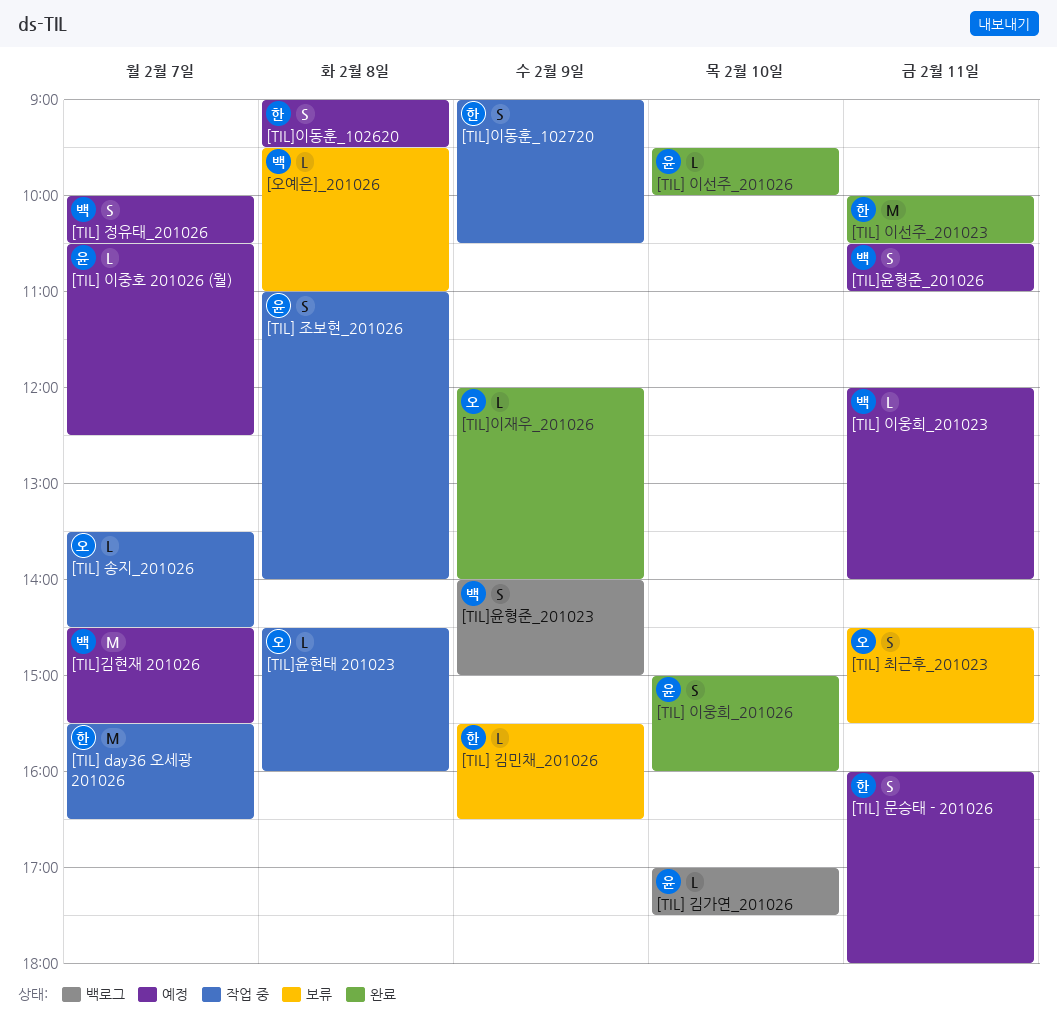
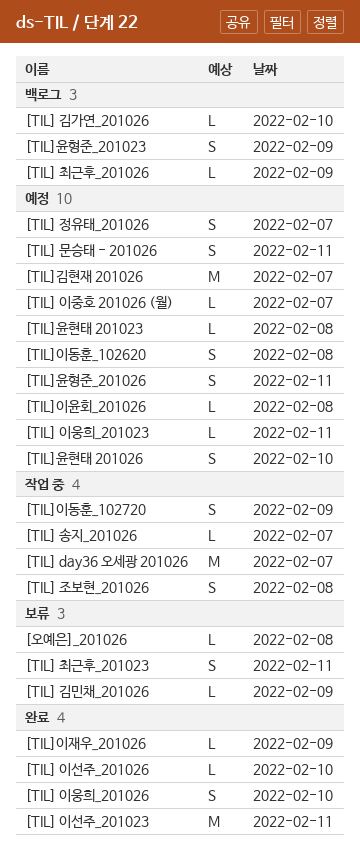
[TIL] 최근후_201026: none -> present
[TIL]윤현태 201023, status: 작업 중 -> 예정
[TIL]윤현태 201026: none -> present
[TIL]이윤회_201026: none -> present

